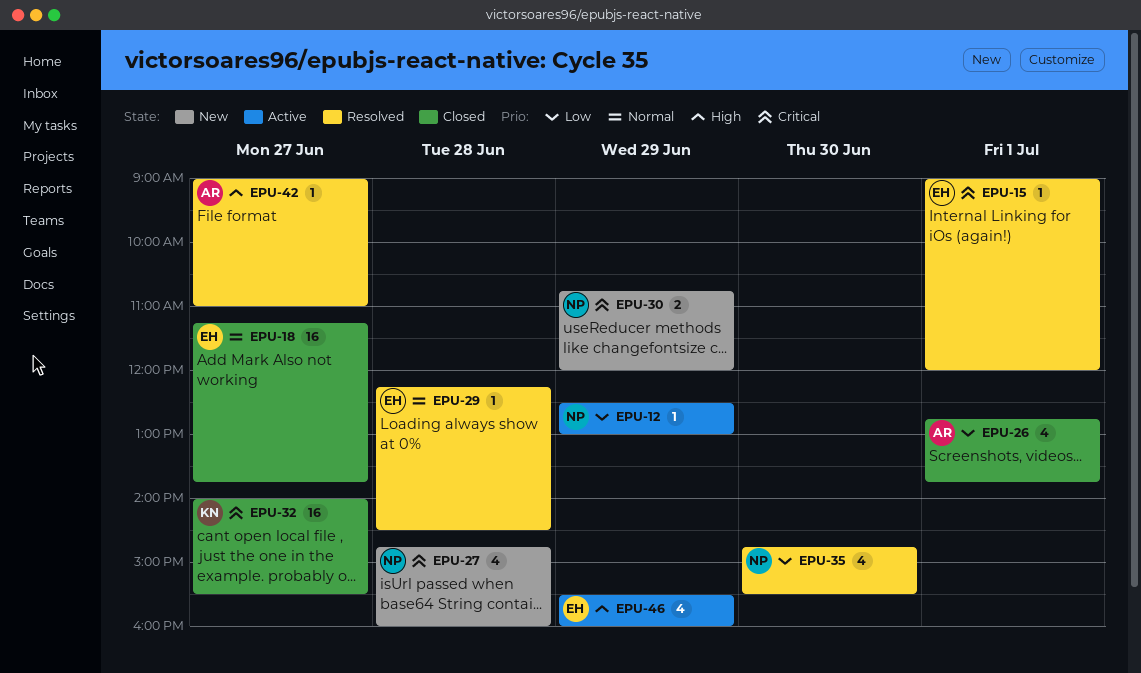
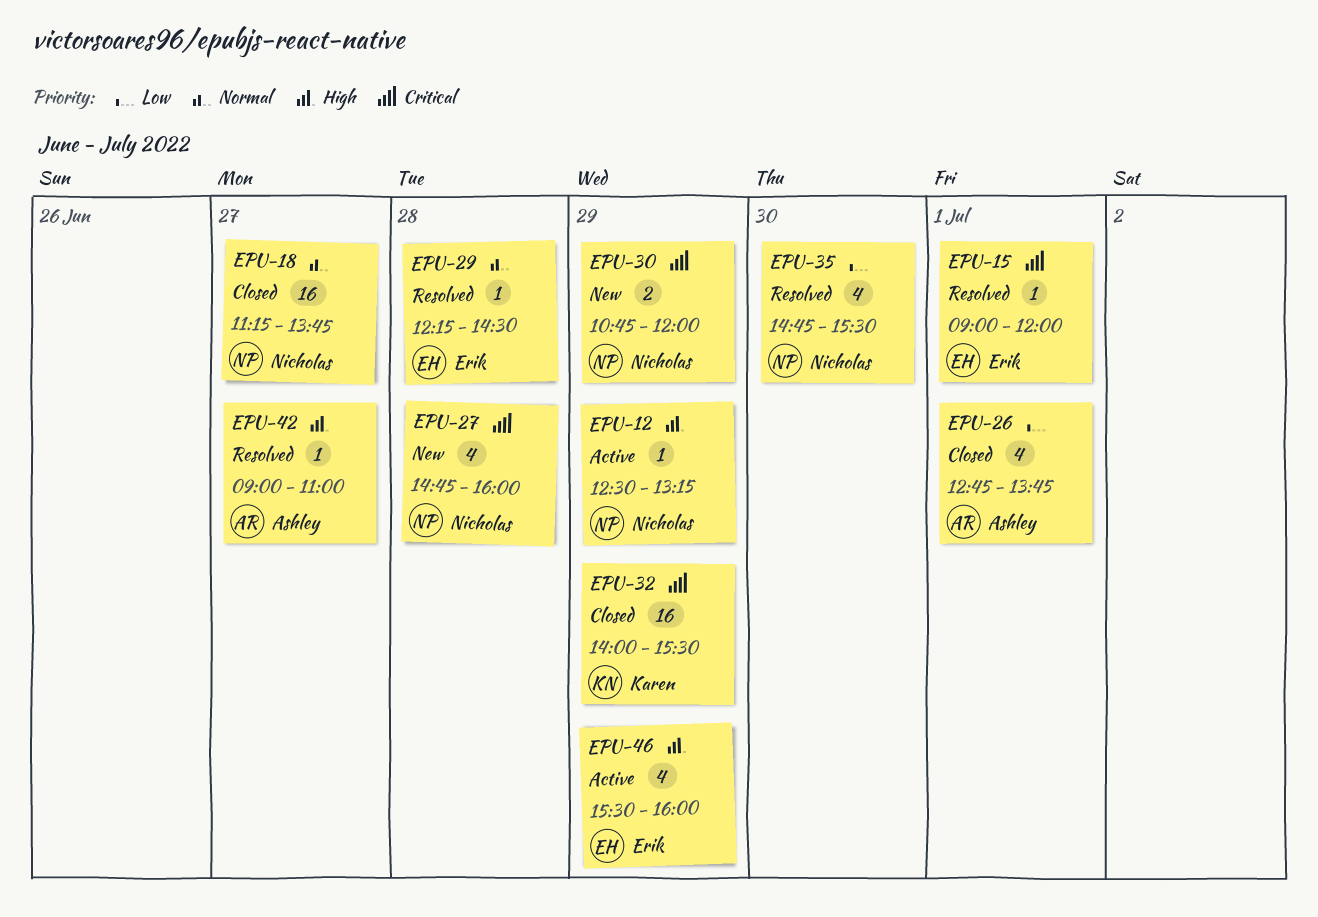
EPU-12, priority: Low -> High
EPU-12, ends: 13:00 -> 13:15
EPU-18, owner: Erik -> Nicholas
EPU-32, day: Jun 27 -> Jun 29

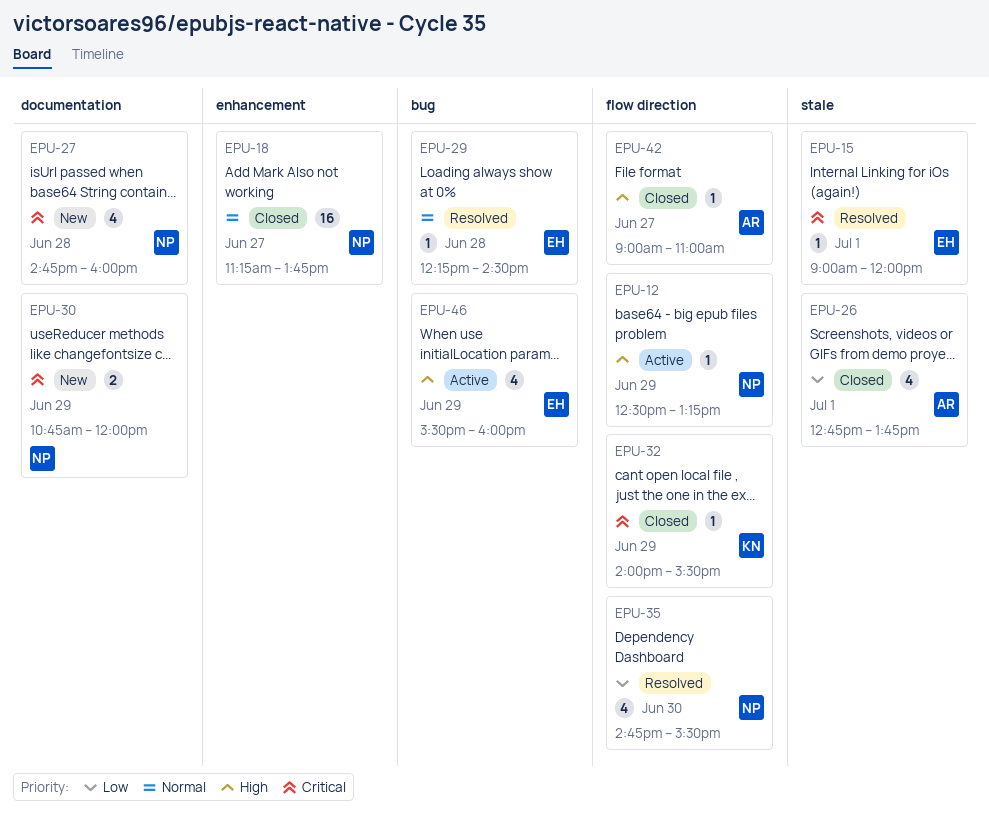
EPU-32, estimate: 16 -> 1
EPU-42, status: Resolved -> Closed

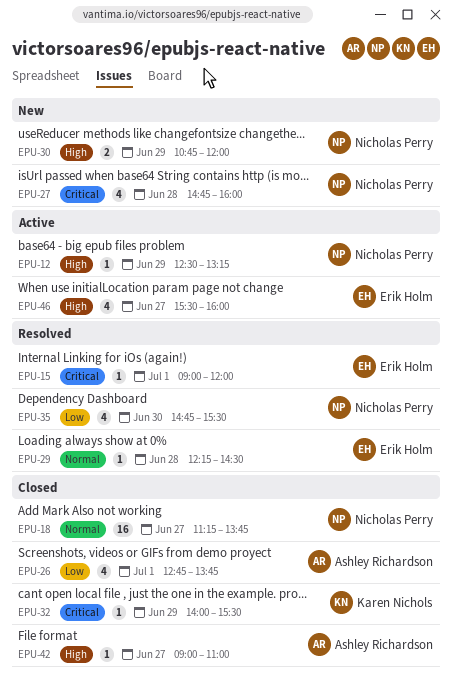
EPU-30, priority: Critical -> High
EPU-46, day: Jun 29 -> Jun 27

